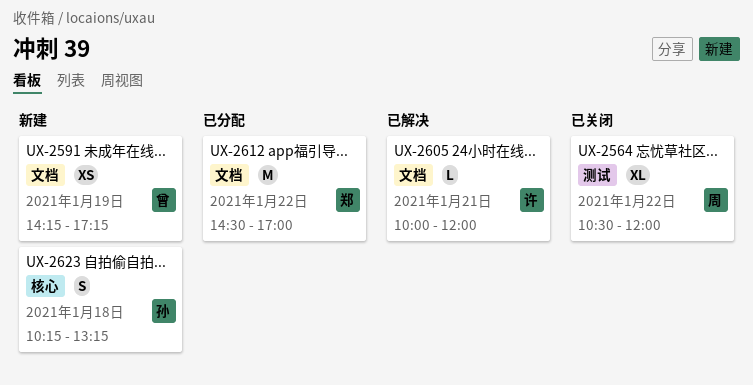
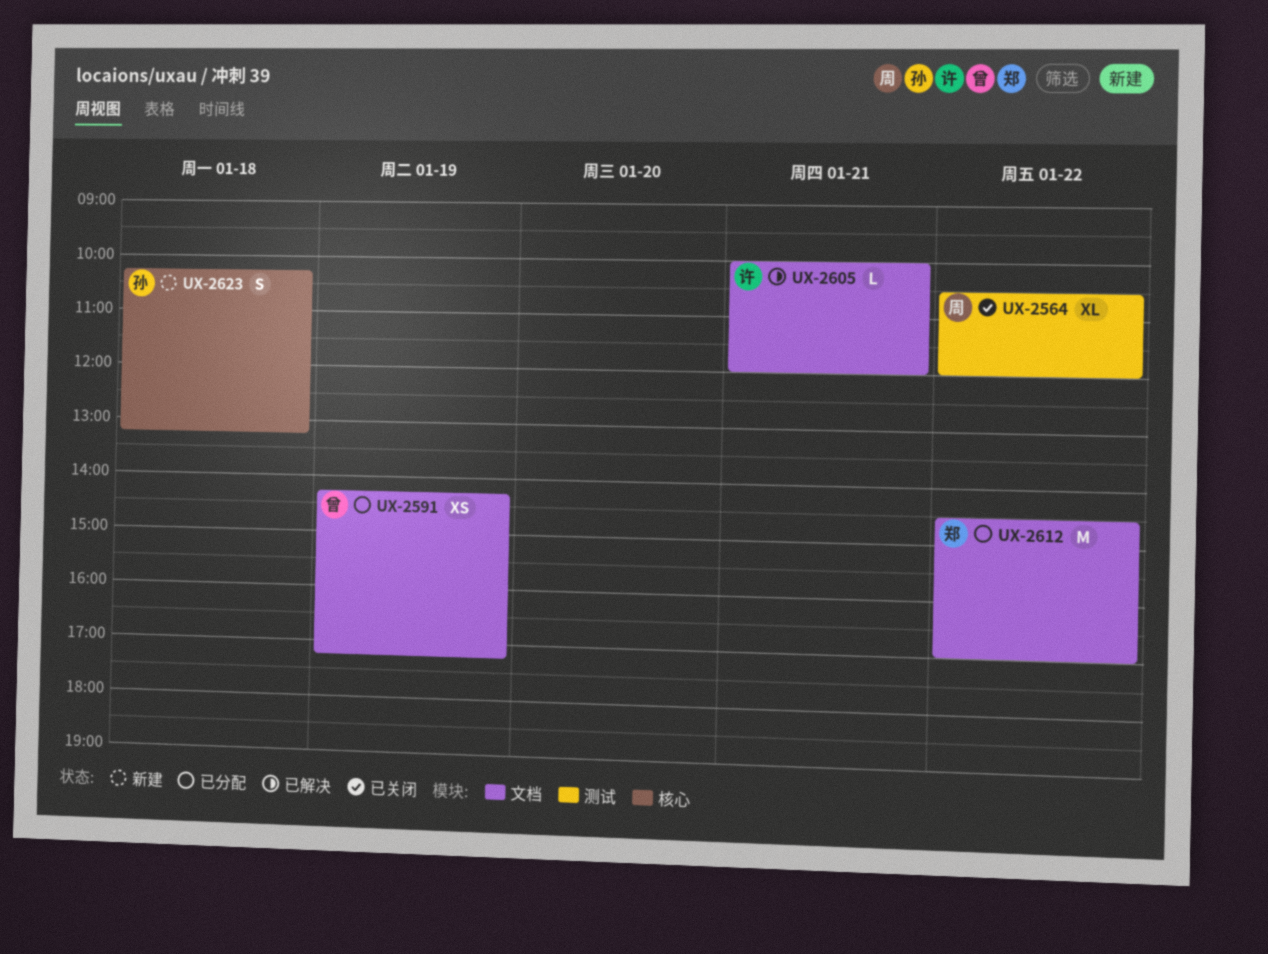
UX-2591, status: 新建 -> 已分配

